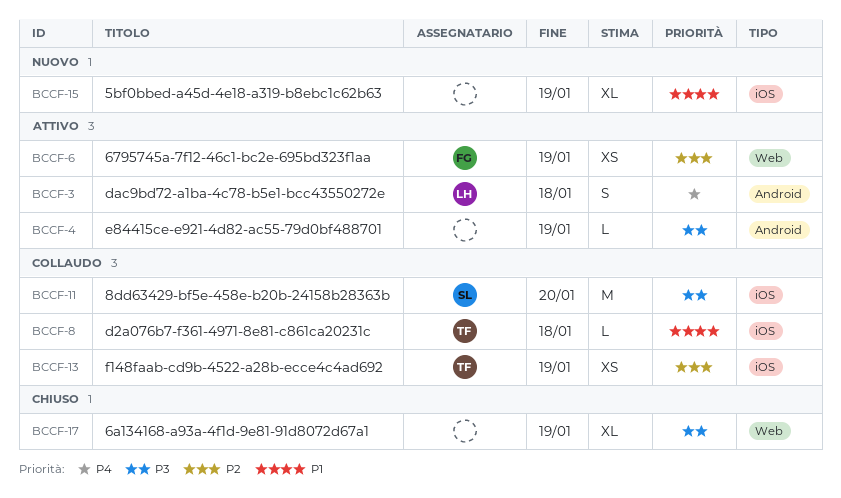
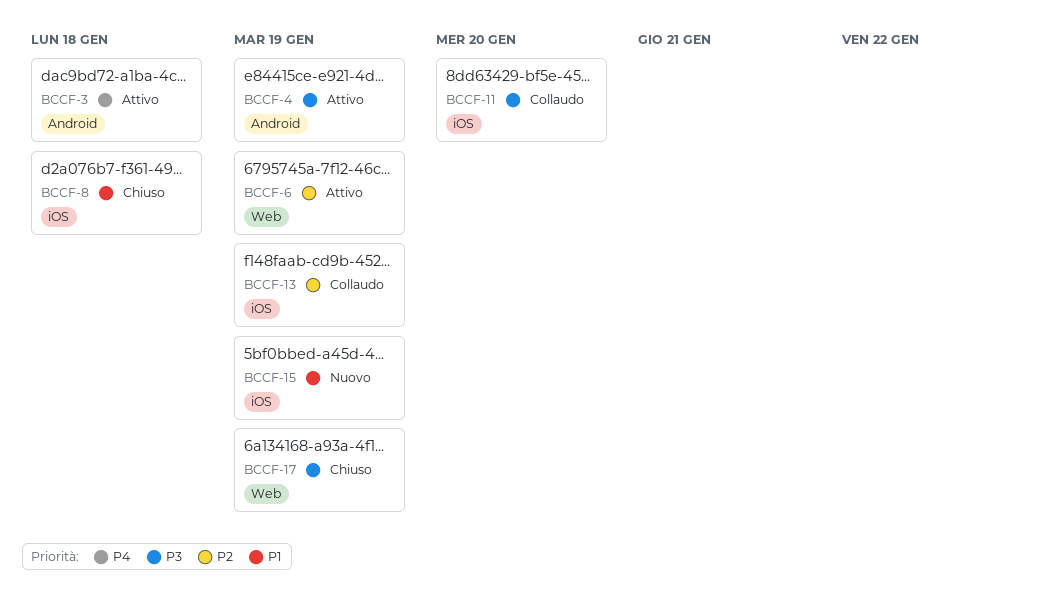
BCCF-8, status: Collaudo -> Chiuso

